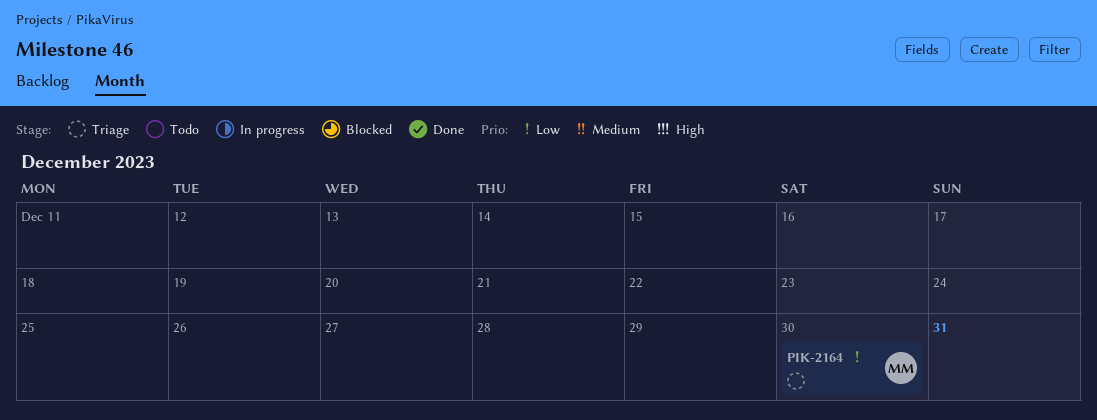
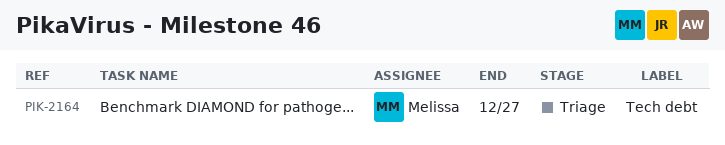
PIK-2164, due: Dec 30 -> Dec 27

